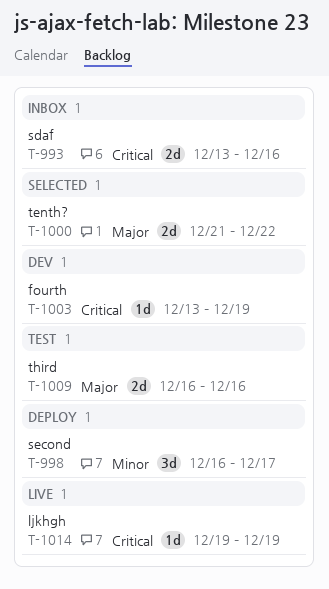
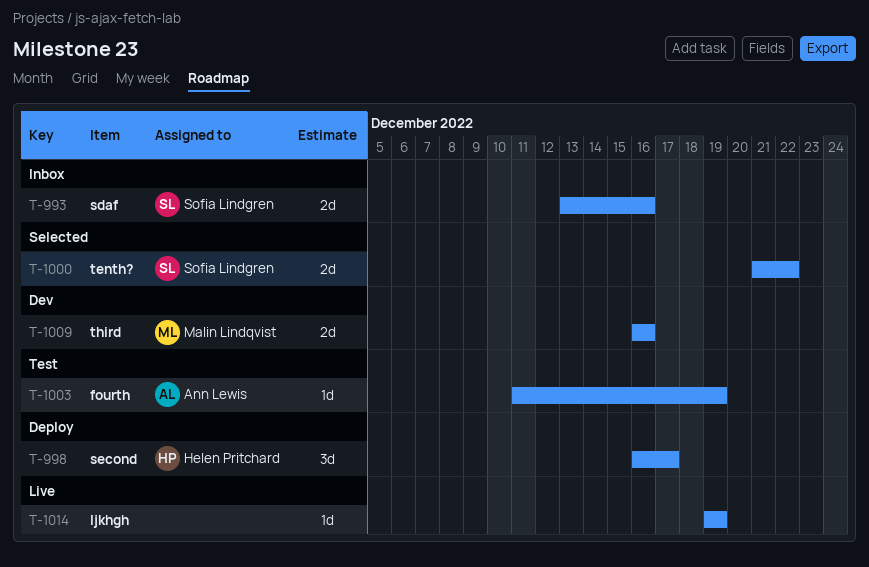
T-1003, status: Dev -> Test
T-1003, start: Dec 13 -> Dec 11
T-1009, status: Test -> Dev

